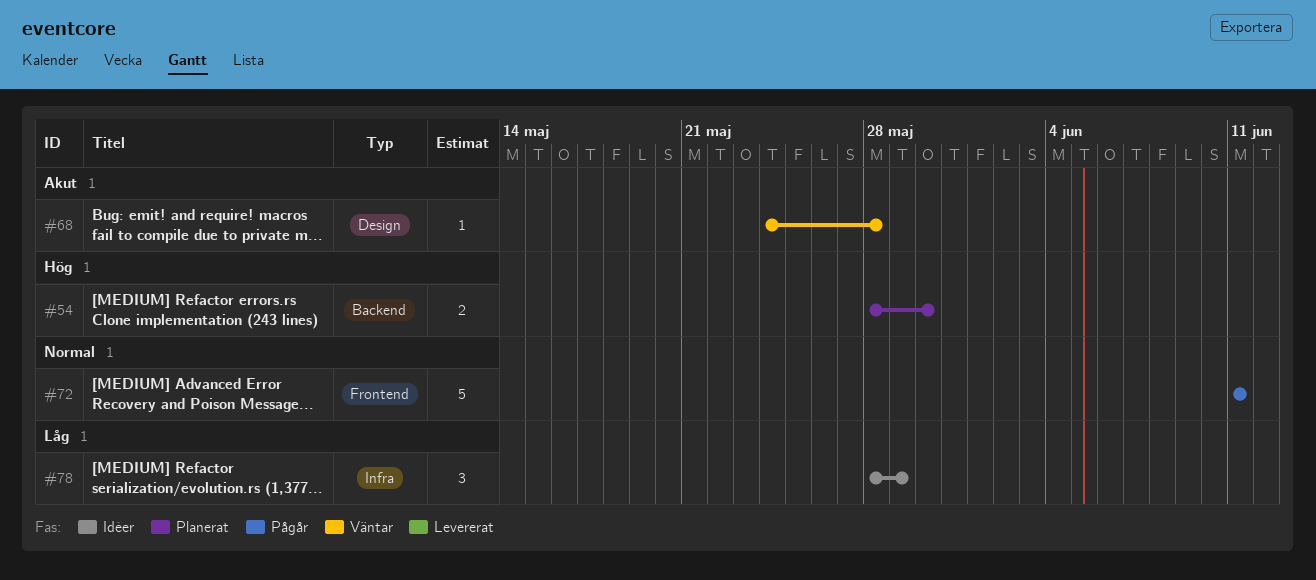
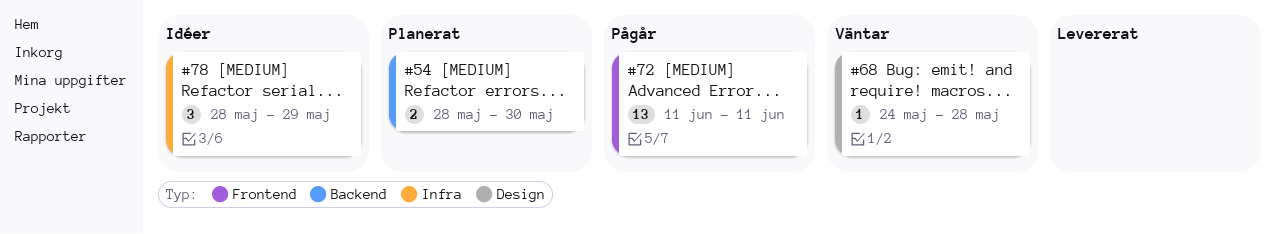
#72, estimate: 5 -> 13

